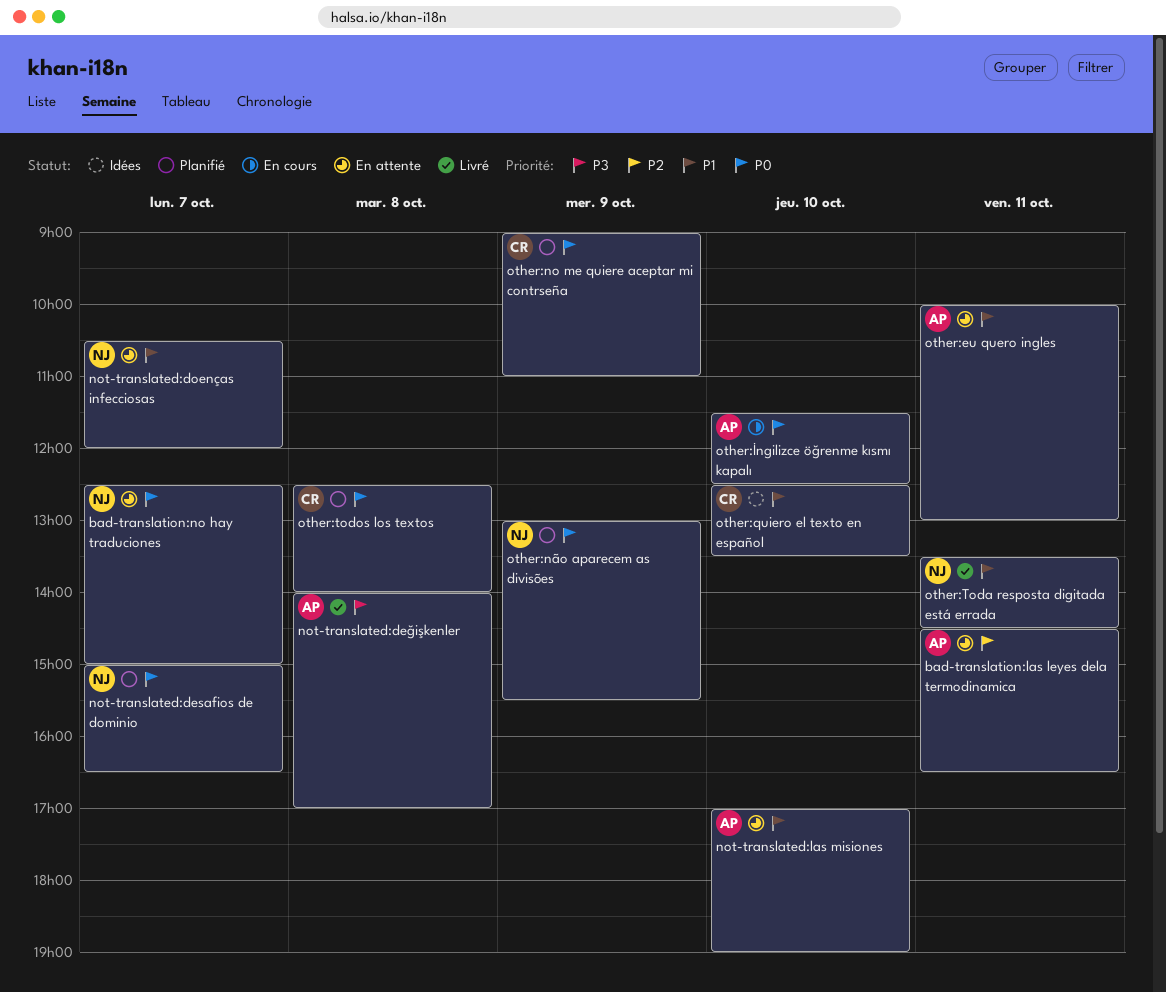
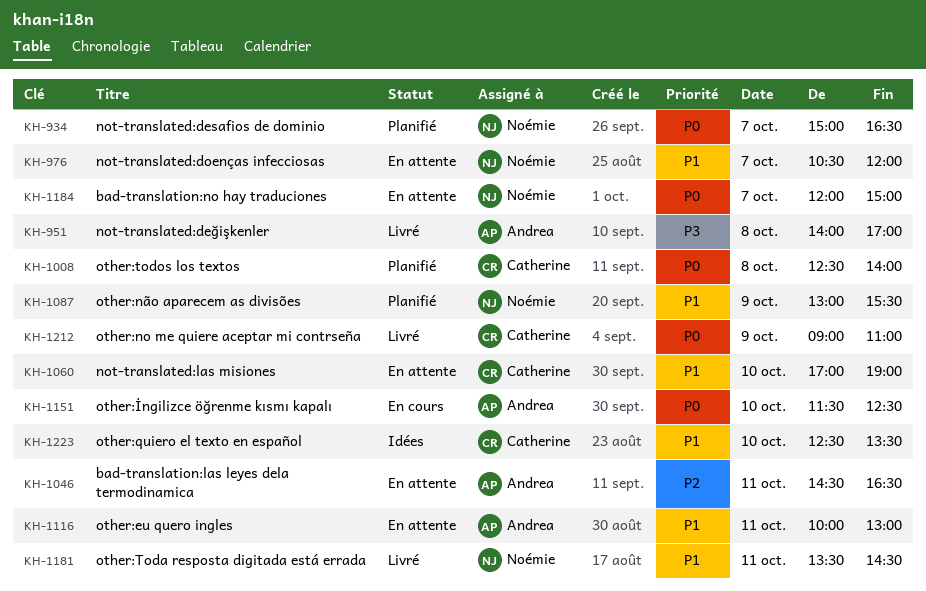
bad-translation:no hay traduciones, begins: 12:30 -> 12:00
not-translated:las misiones, owner: Andrea -> Catherine
other:no me quiere aceptar mi contrseña, status: Planifié -> Livré
other:não aparecem as divisões, priority: P0 -> P1

